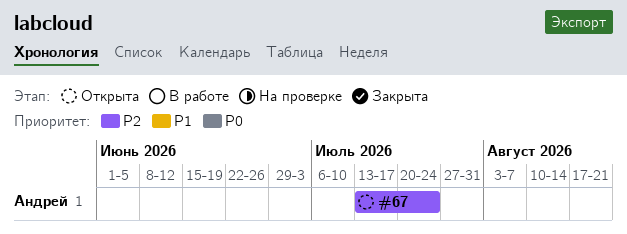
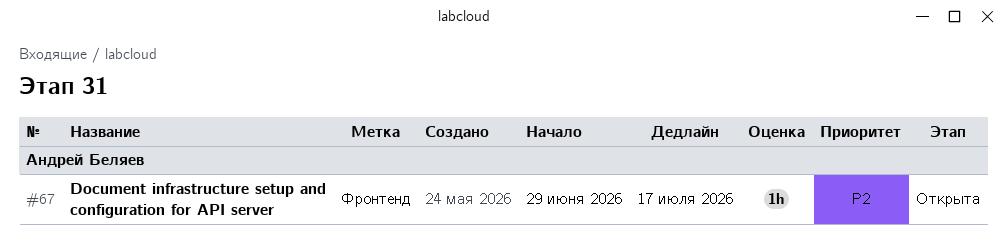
#67, start: Jul 13 -> Jun 29
#67, due: Jul 24 -> Jul 17

